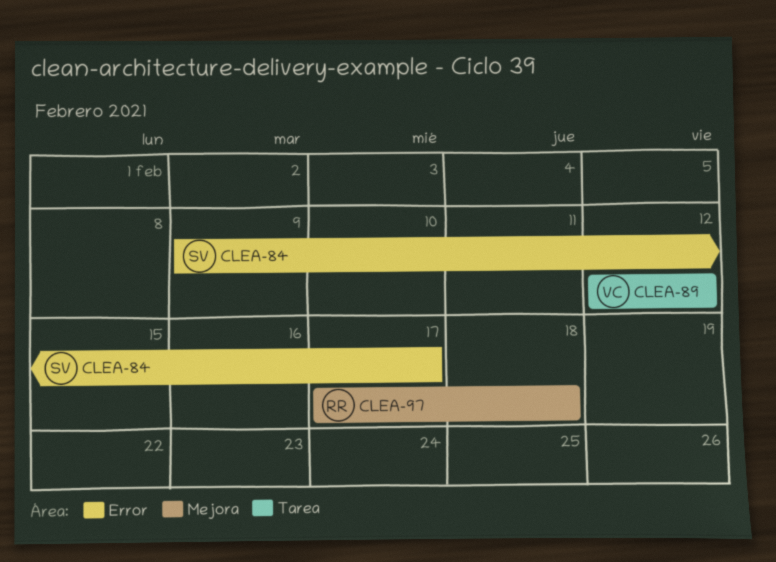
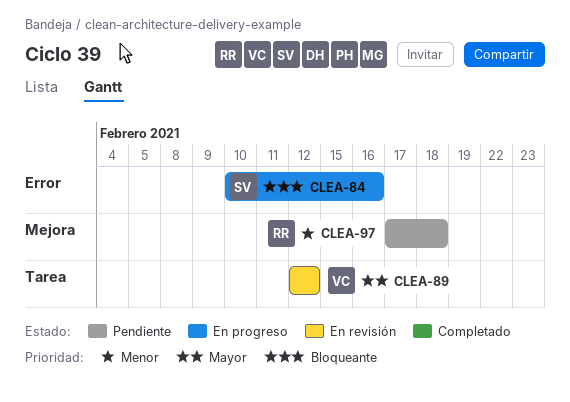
CLEA-84, start: Feb 9 -> Feb 10
CLEA-84, due: Feb 17 -> Feb 16

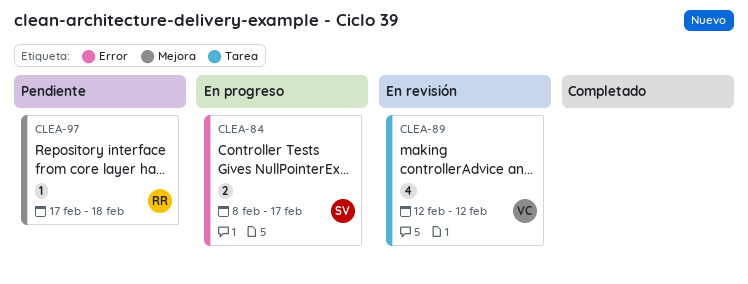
CLEA-84, start: Feb 10 -> Feb 8
CLEA-84, due: Feb 16 -> Feb 17

